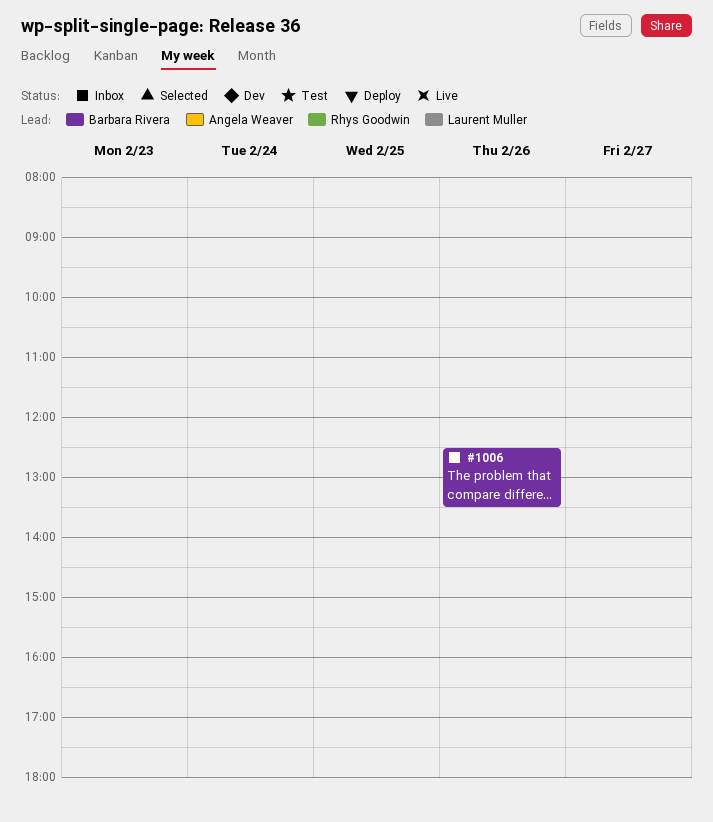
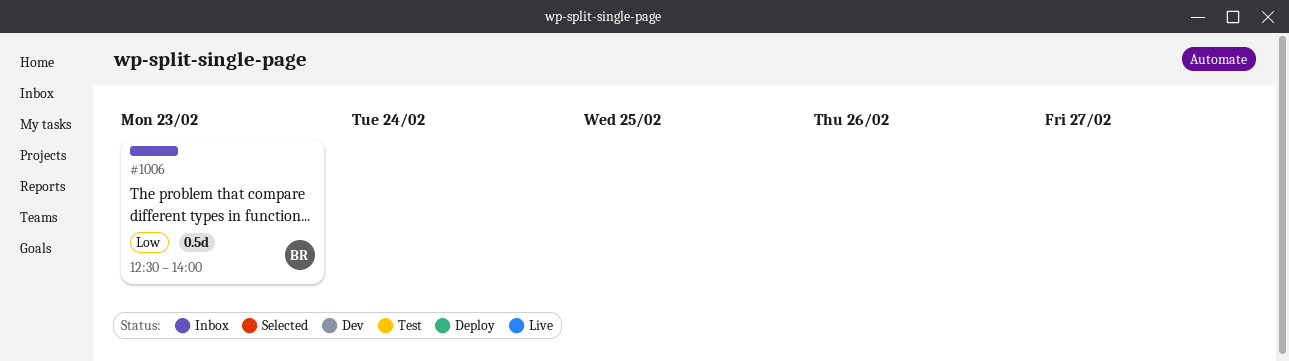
#1006, day: Feb 26 -> Feb 23
#1006, ends: 13:30 -> 14:00

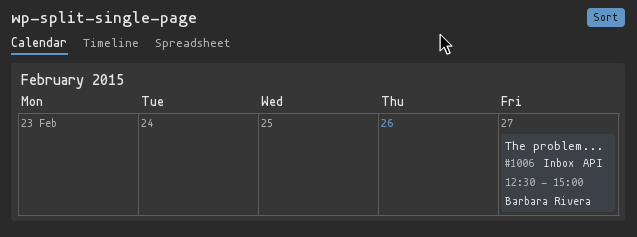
#1006, day: Feb 23 -> Feb 27
#1006, ends: 14:00 -> 15:00

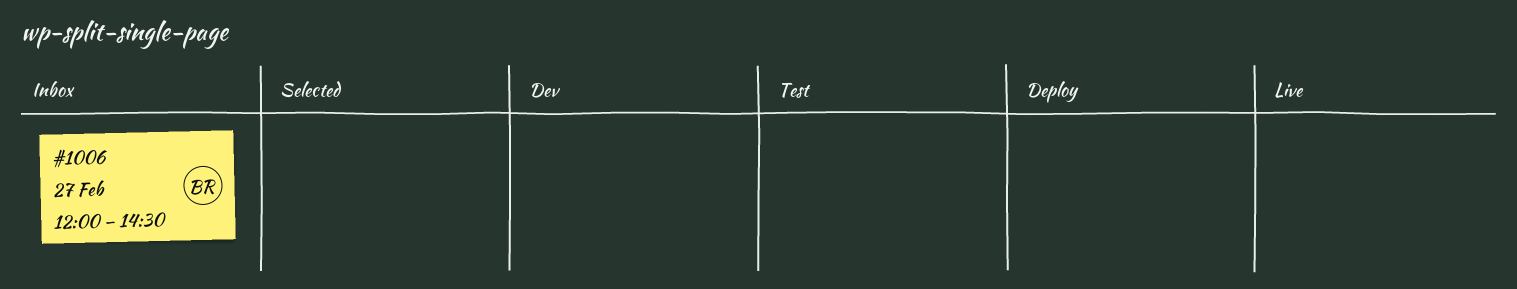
#1006, begins: 12:30 -> 12:00
#1006, ends: 15:00 -> 14:30

